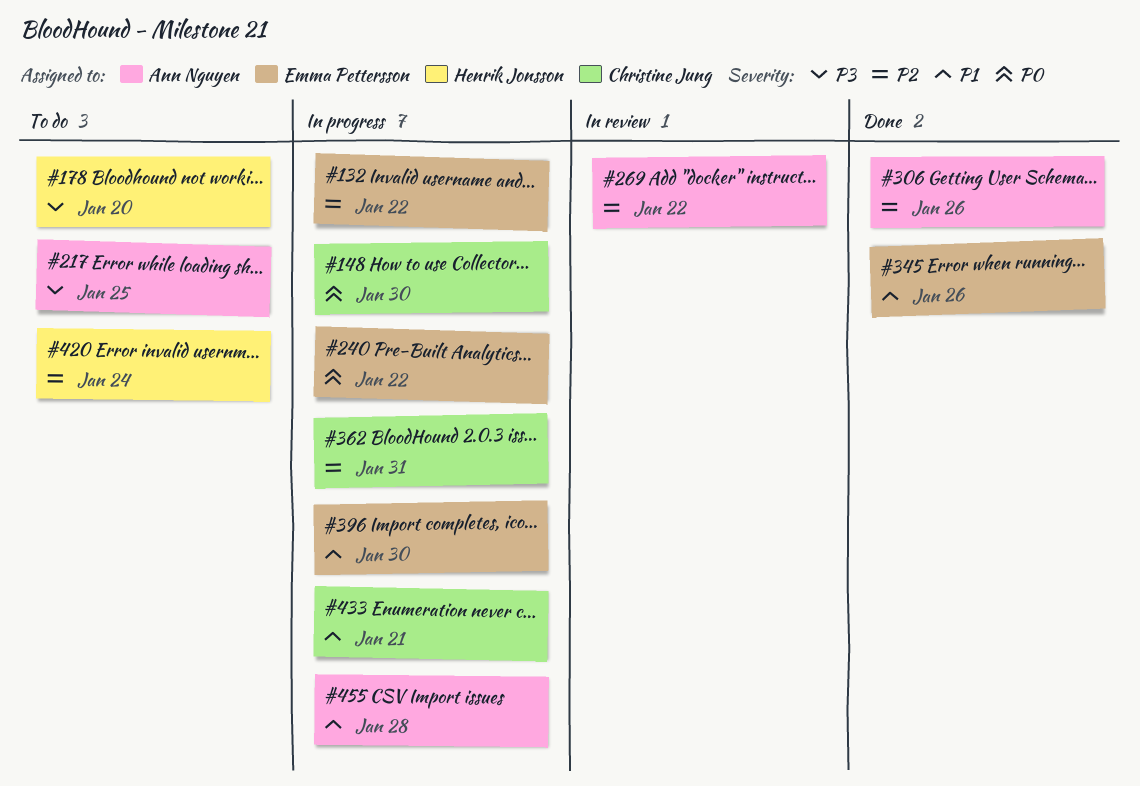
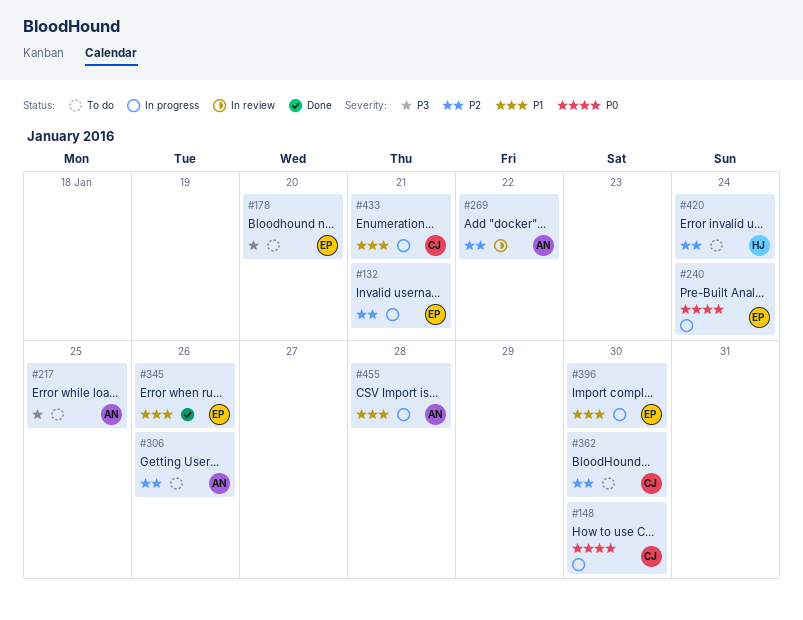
#132, due: Jan 22 -> Jan 21
#178, owner: Henrik Jonsson -> Emma Pettersson
#240, due: Jan 22 -> Jan 24
#306, status: Done -> To do
#362, status: In progress -> To do
#362, due: Jan 31 -> Jan 30

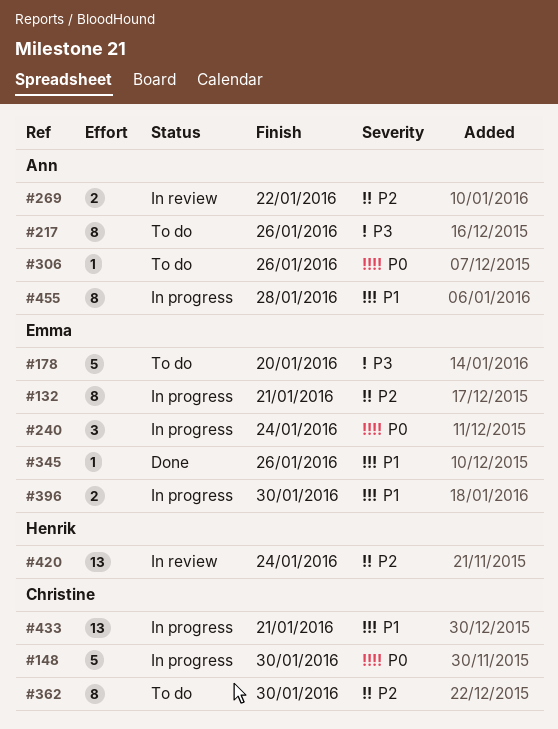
#217, due: Jan 25 -> Jan 26
#306, priority: P2 -> P0
#420, status: To do -> In review

